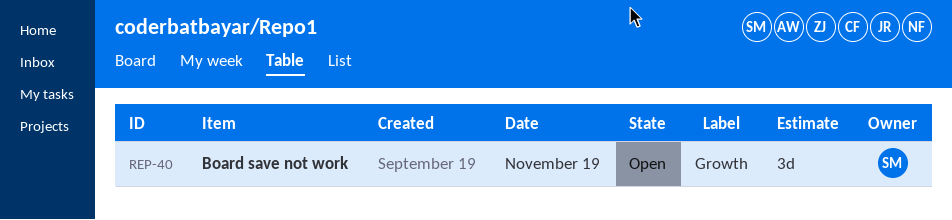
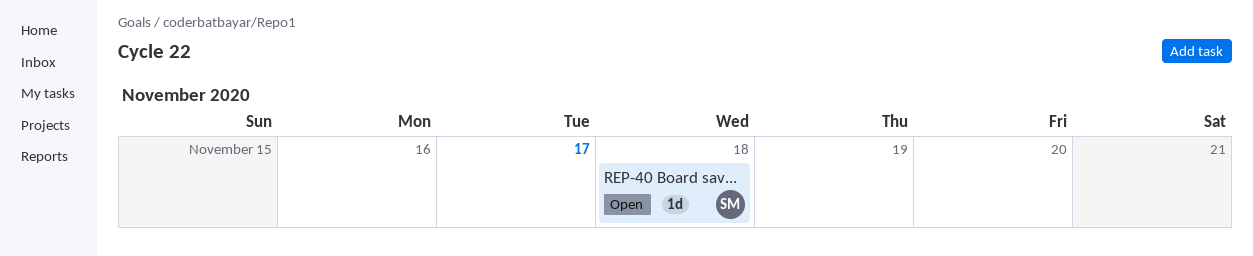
REP-40, estimate: 3d -> 1d
REP-40, day: Nov 19 -> Nov 18

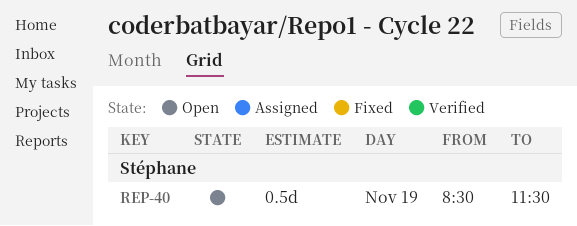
REP-40, estimate: 1d -> 0.5d
REP-40, day: Nov 18 -> Nov 19

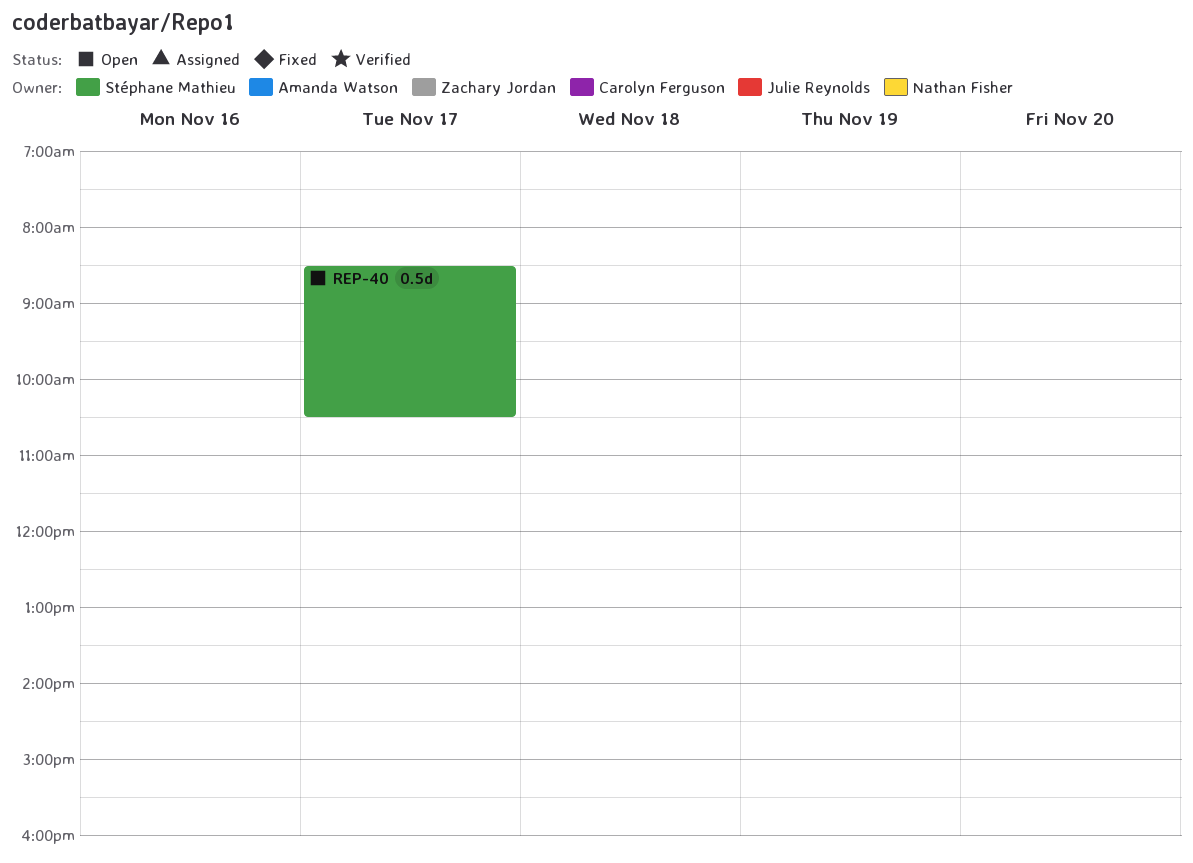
REP-40, day: Nov 19 -> Nov 17
REP-40, ends: 11:30 -> 10:30

